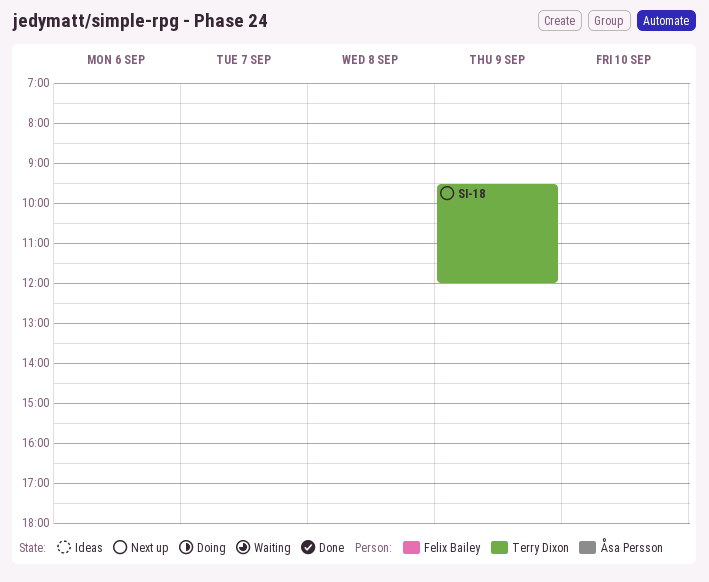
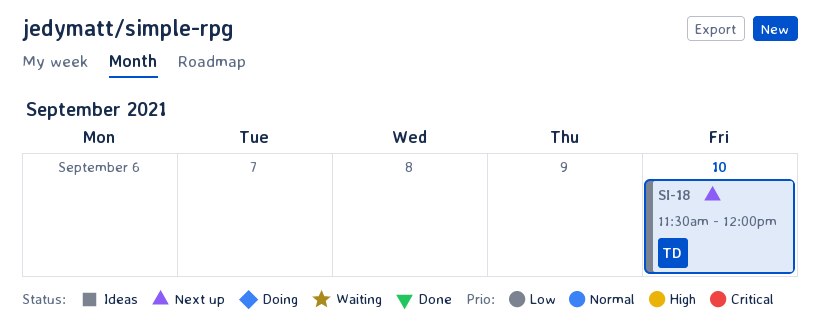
SI-18, day: Sep 9 -> Sep 10
SI-18, begins: 09:30 -> 11:30

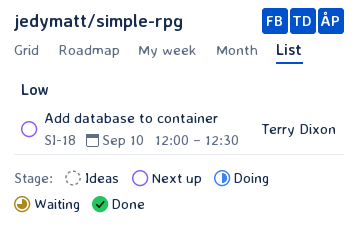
SI-18, begins: 11:30 -> 12:00
SI-18, ends: 12:00 -> 12:30

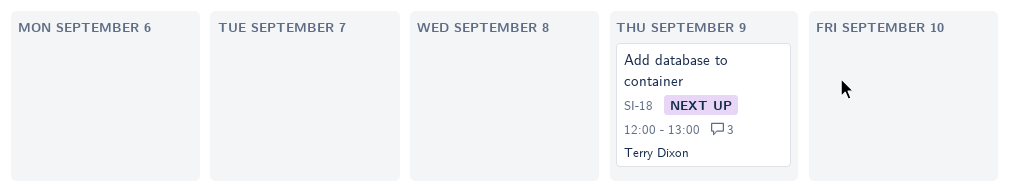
SI-18, day: Sep 10 -> Sep 9
SI-18, ends: 12:30 -> 13:00

